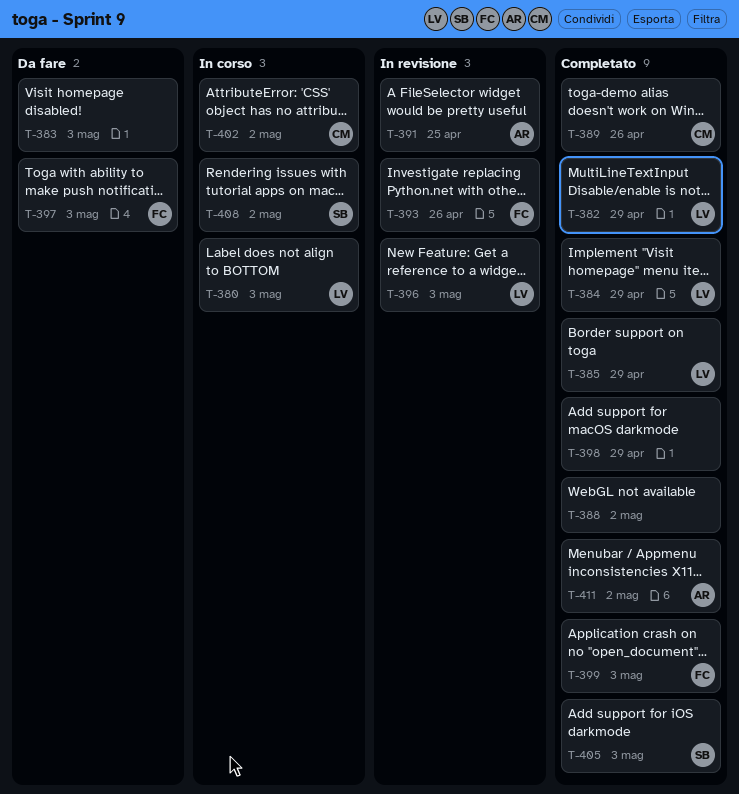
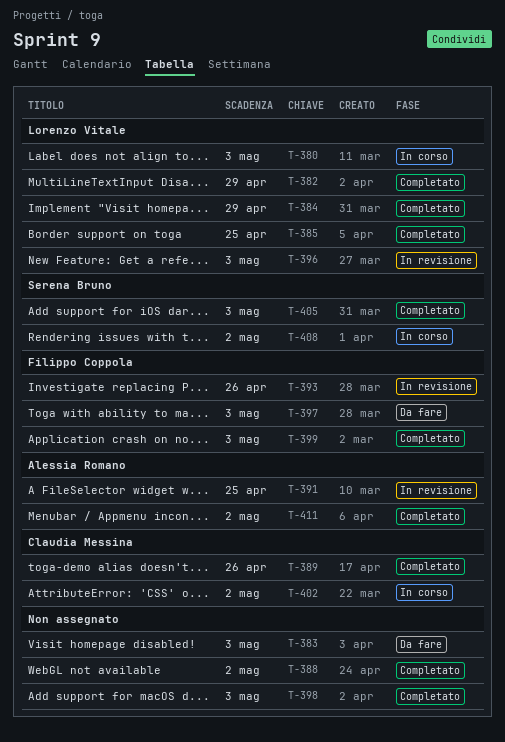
T-385, due: Apr 29 -> Apr 25
T-398, due: Apr 29 -> May 3

